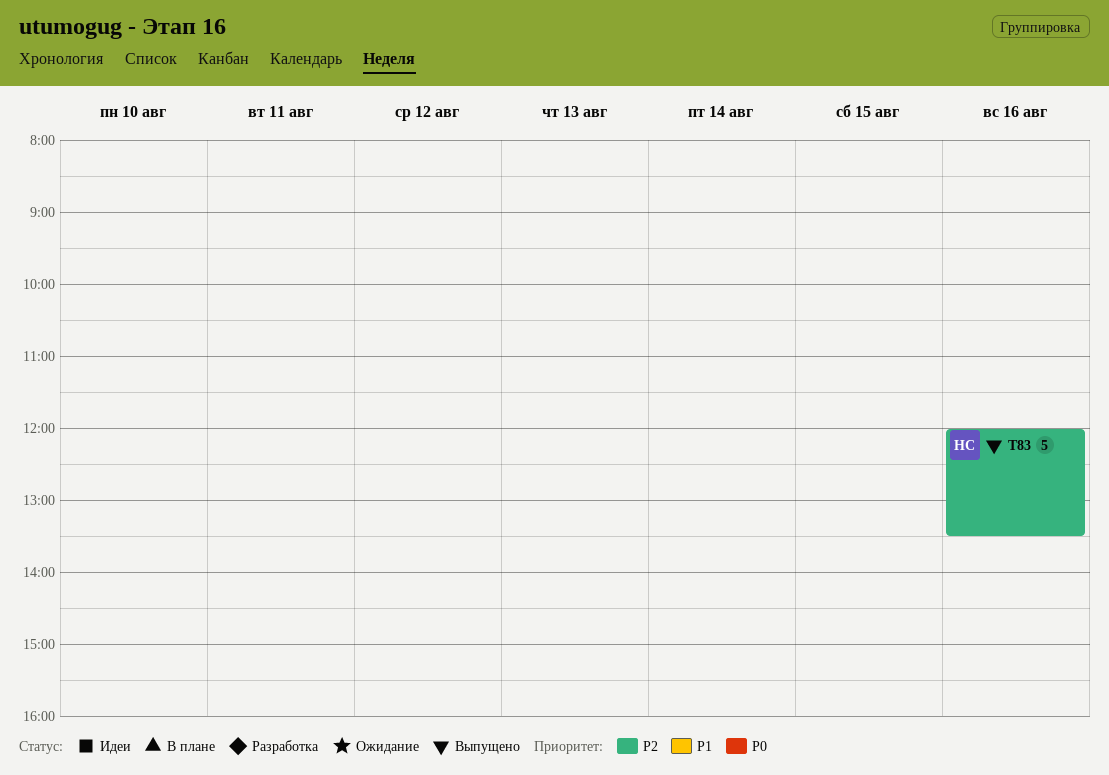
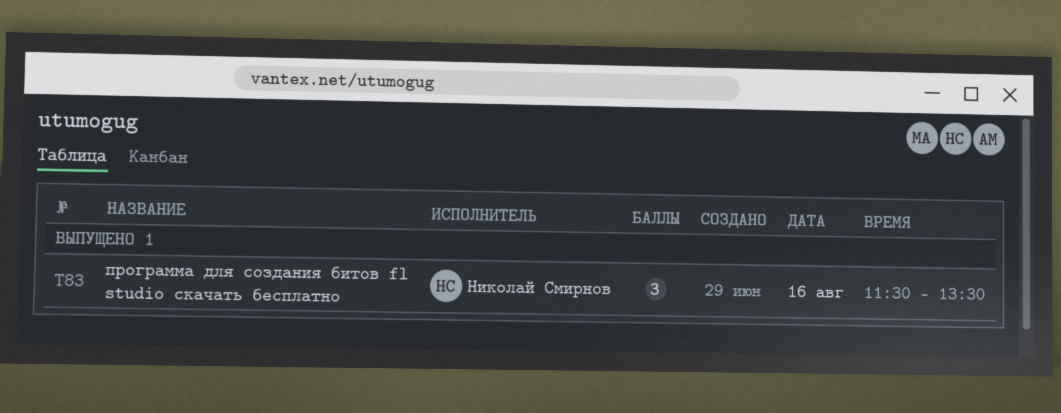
T83, estimate: 5 -> 3
T83, begins: 12:00 -> 11:30

